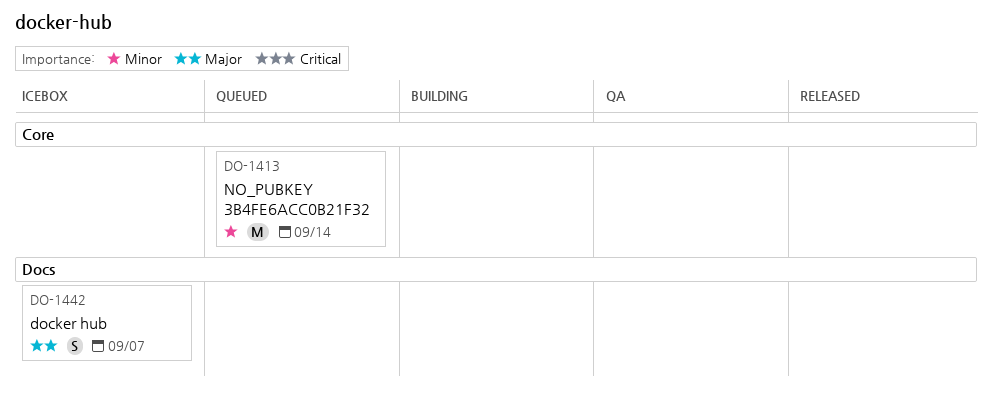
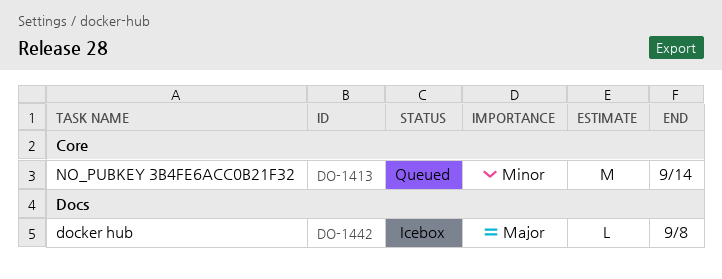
DO-1442, estimate: S -> L
DO-1442, due: Sep 7 -> Sep 8

